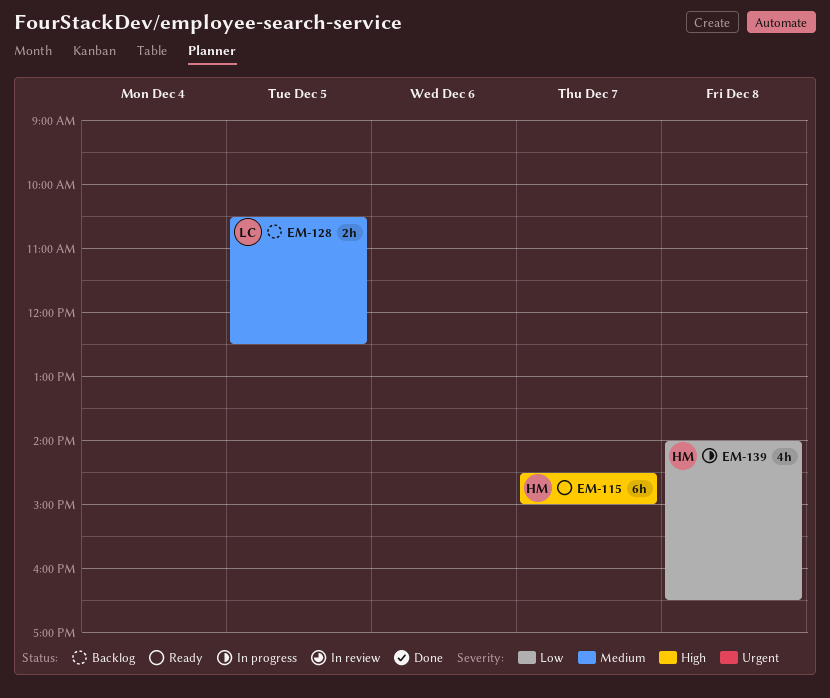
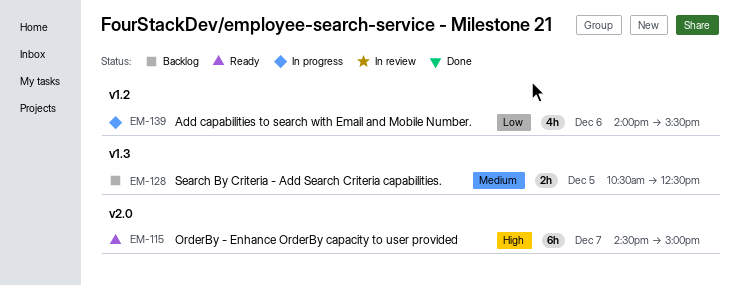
EM-139, day: Dec 8 -> Dec 6
EM-139, ends: 16:30 -> 15:30

